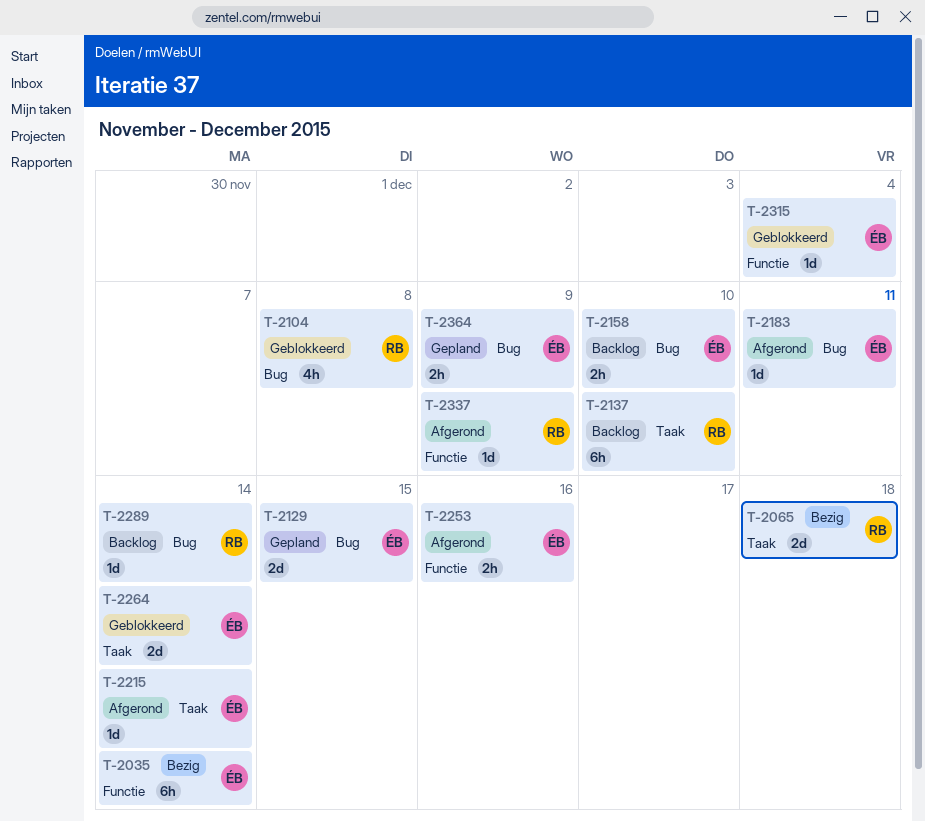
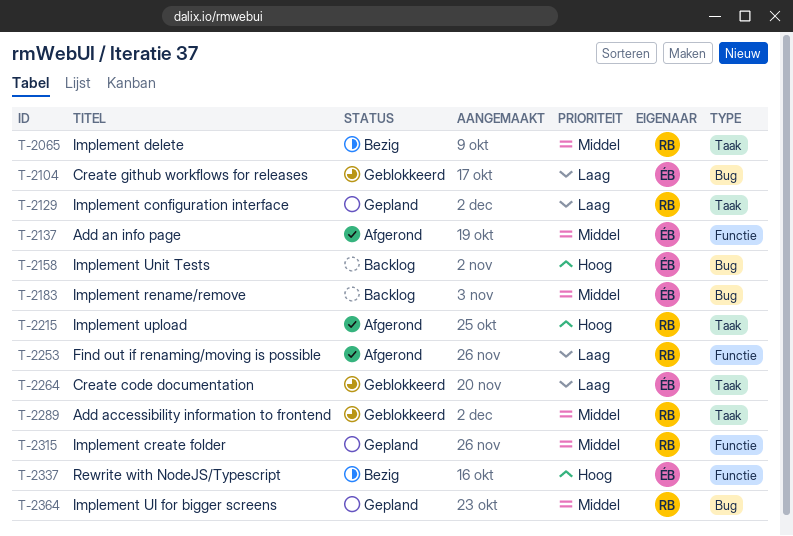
T-2035: present -> none
T-2104, owner: RB -> ÉB
T-2129, owner: ÉB -> RB
T-2129, label: Bug -> Taak
T-2137, status: Backlog -> Afgerond
T-2137, owner: RB -> ÉB
T-2137, label: Taak -> Functie
T-2183, status: Afgerond -> Backlog
T-2215, owner: ÉB -> RB
T-2253, owner: ÉB -> RB
T-2289, status: Backlog -> Geblokkeerd
T-2289, label: Bug -> Taak
T-2315, status: Geblokkeerd -> Gepland
T-2315, owner: ÉB -> RB
T-2337, status: Afgerond -> Bezig
T-2337, owner: RB -> ÉB
T-2364, owner: ÉB -> RB

